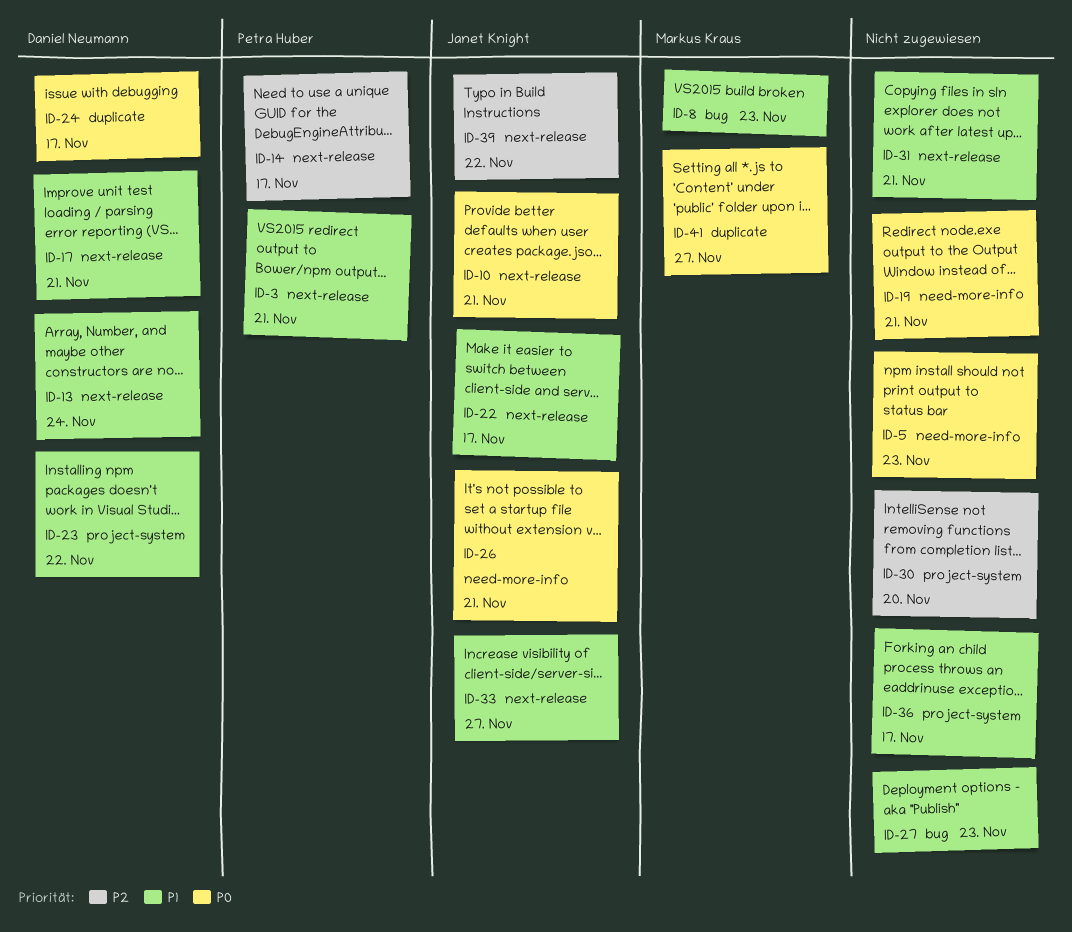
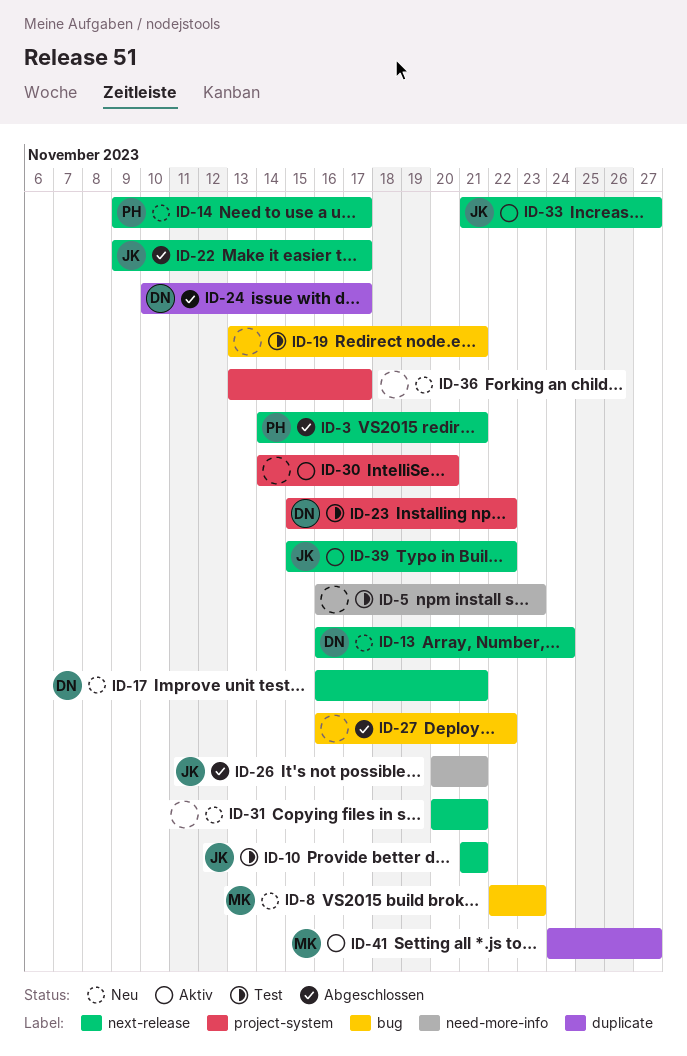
ID-19, label: need-more-info -> bug
ID-27, due: Nov 23 -> Nov 22

